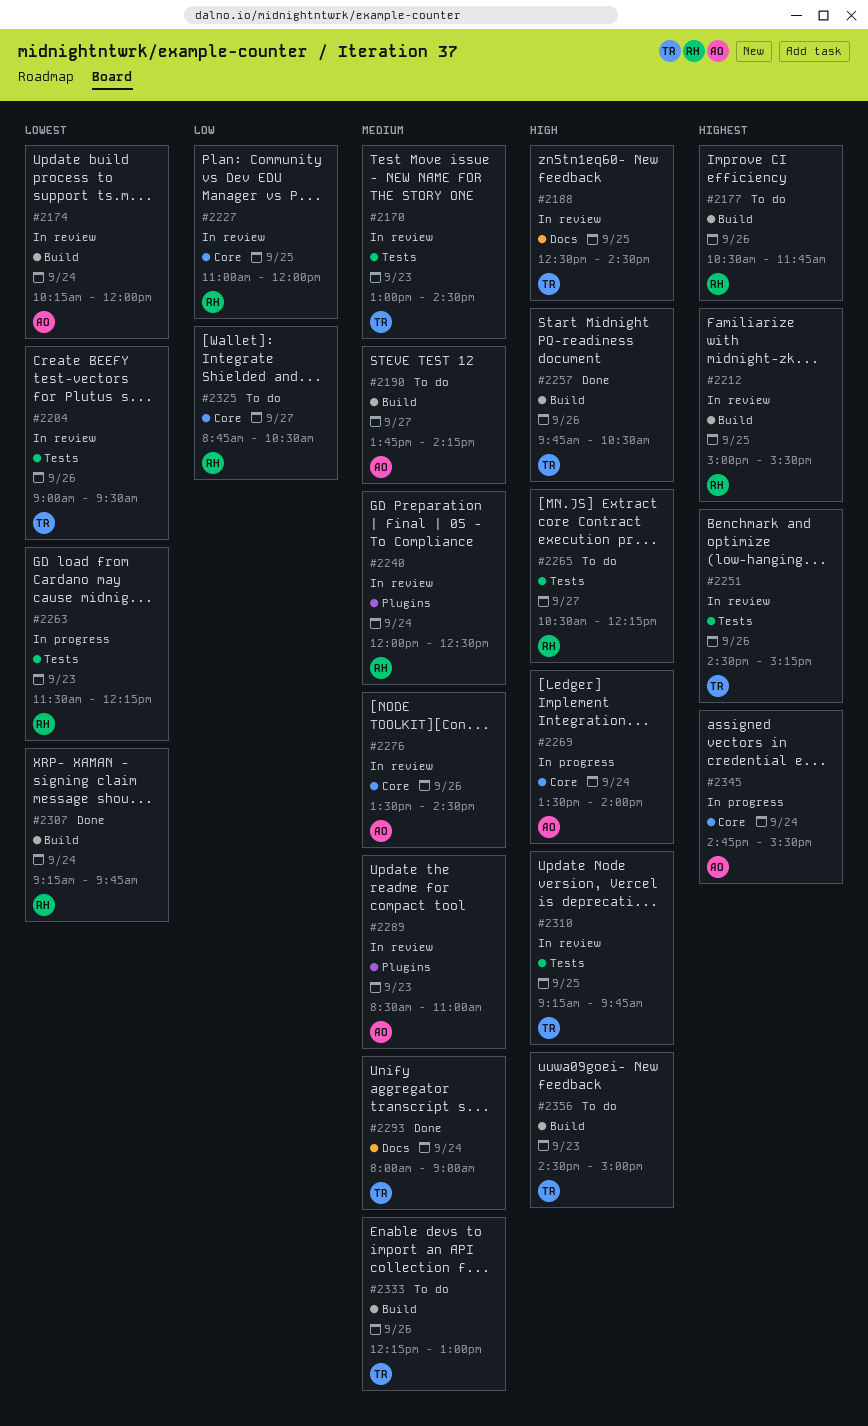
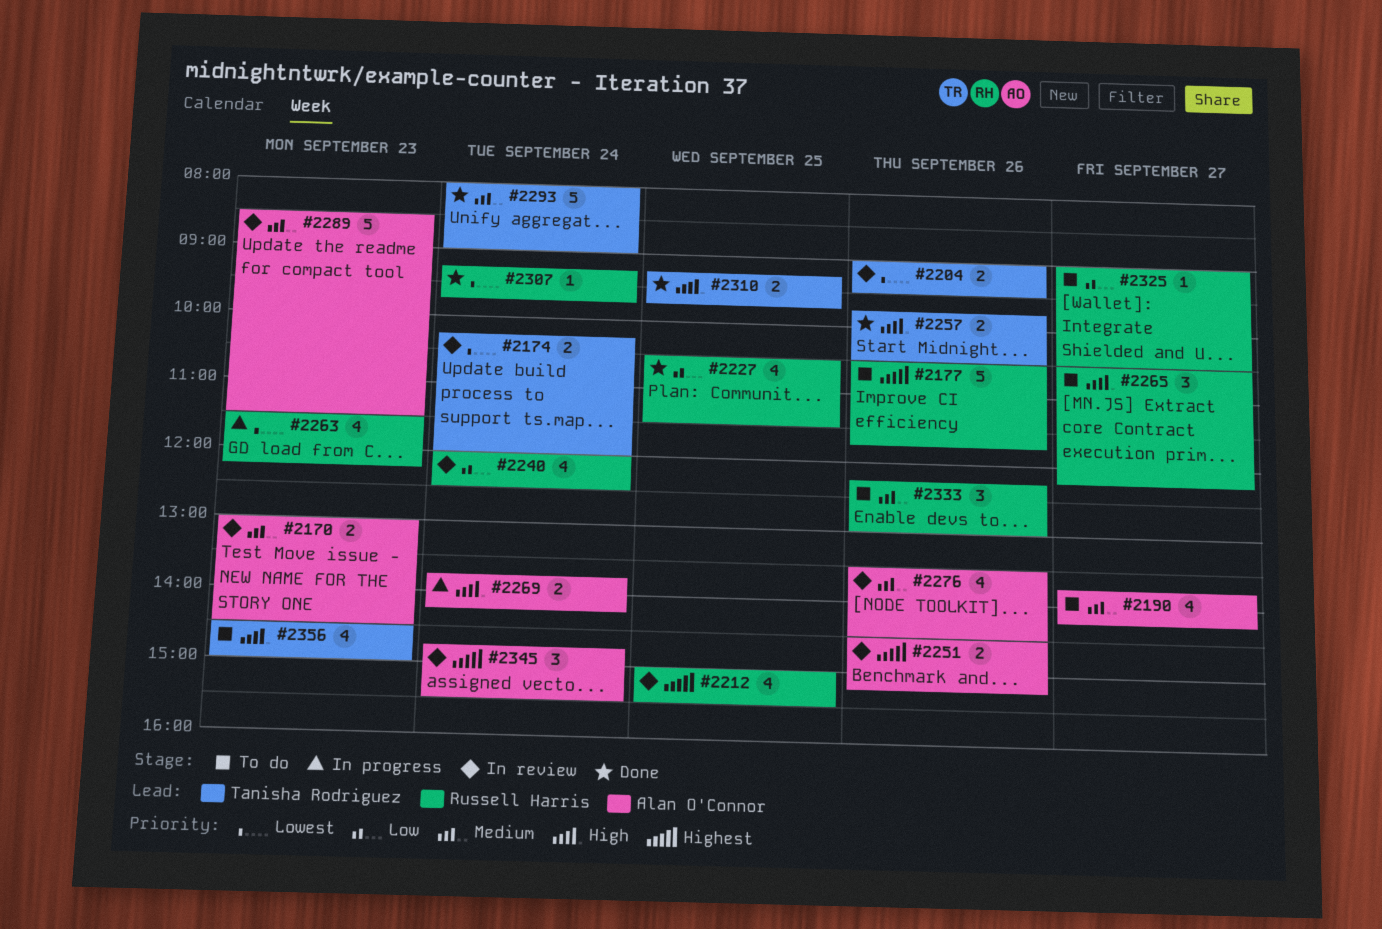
#2170, owner: Tanisha Rodriguez -> Alan O'Connor
#2174, owner: Alan O'Connor -> Tanisha Rodriguez
#2188: present -> none
#2227, status: In review -> Done
#2227, begins: 11:00 -> 10:30
#2227, ends: 12:00 -> 11:30
#2240, priority: Medium -> Low
#2251, owner: Tanisha Rodriguez -> Alan O'Connor
#2269, begins: 13:30 -> 13:45
#2269, ends: 14:00 -> 14:15
#2289, ends: 11:00 -> 11:30
#2310, status: In review -> Done
#2325, begins: 08:45 -> 09:00
#2333, owner: Tanisha Rodriguez -> Russell Harris
#2345, status: In progress -> In review

